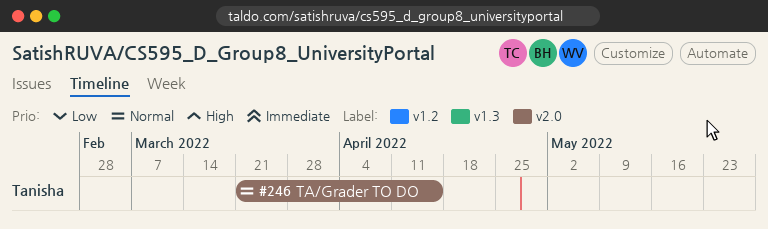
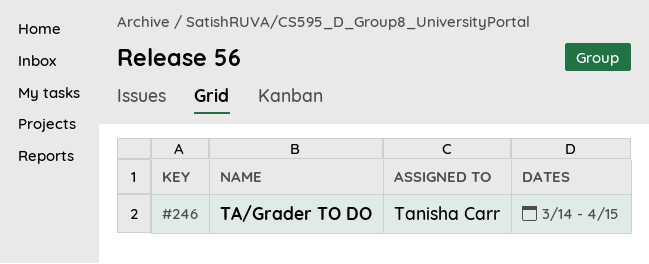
#246, start: Mar 21 -> Mar 14

